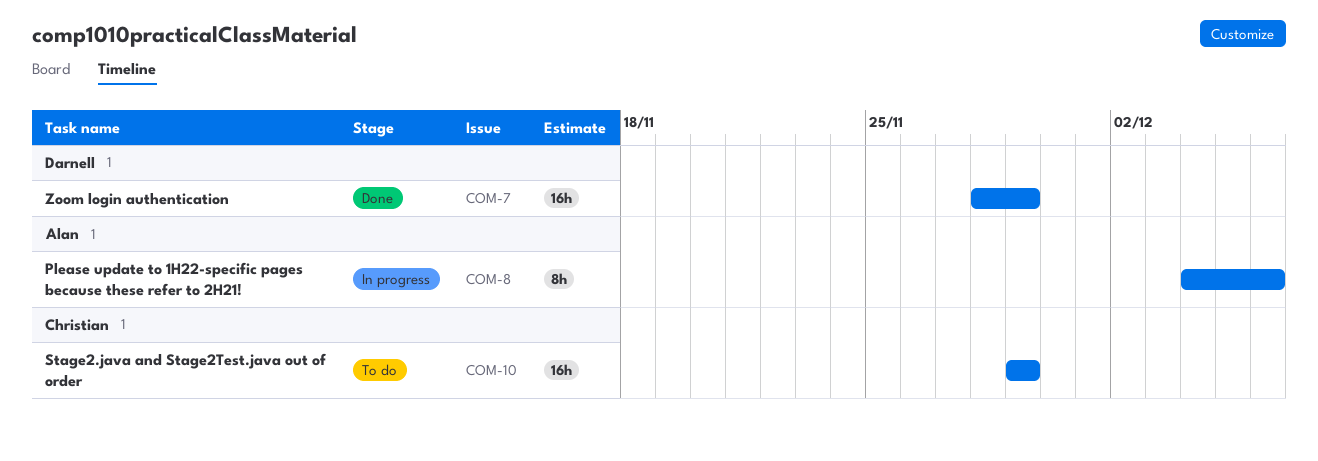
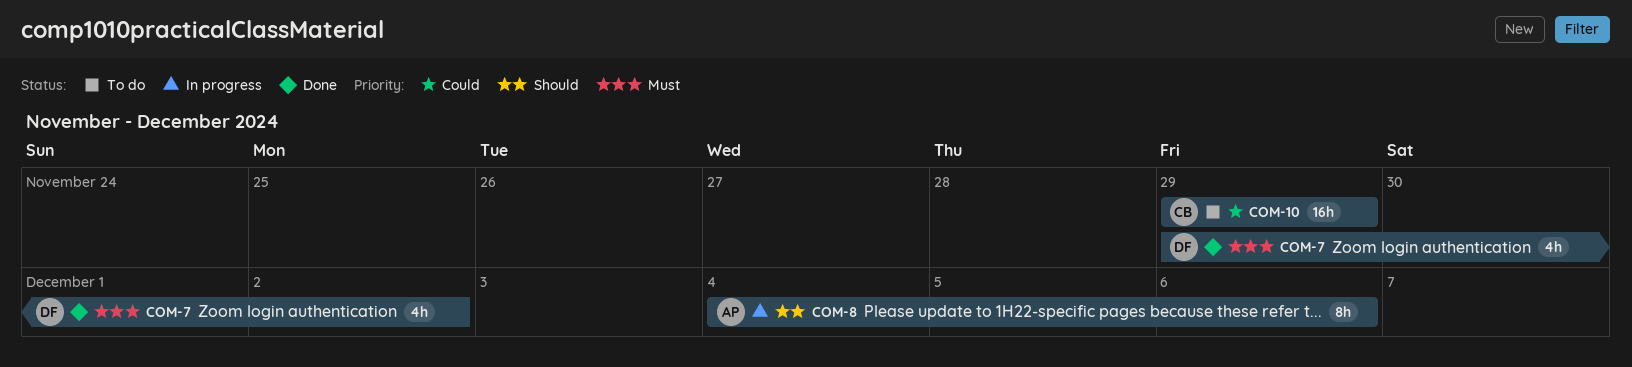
COM-7, estimate: 16h -> 4h
COM-7, start: Nov 28 -> Nov 29
COM-7, due: Nov 29 -> Dec 2

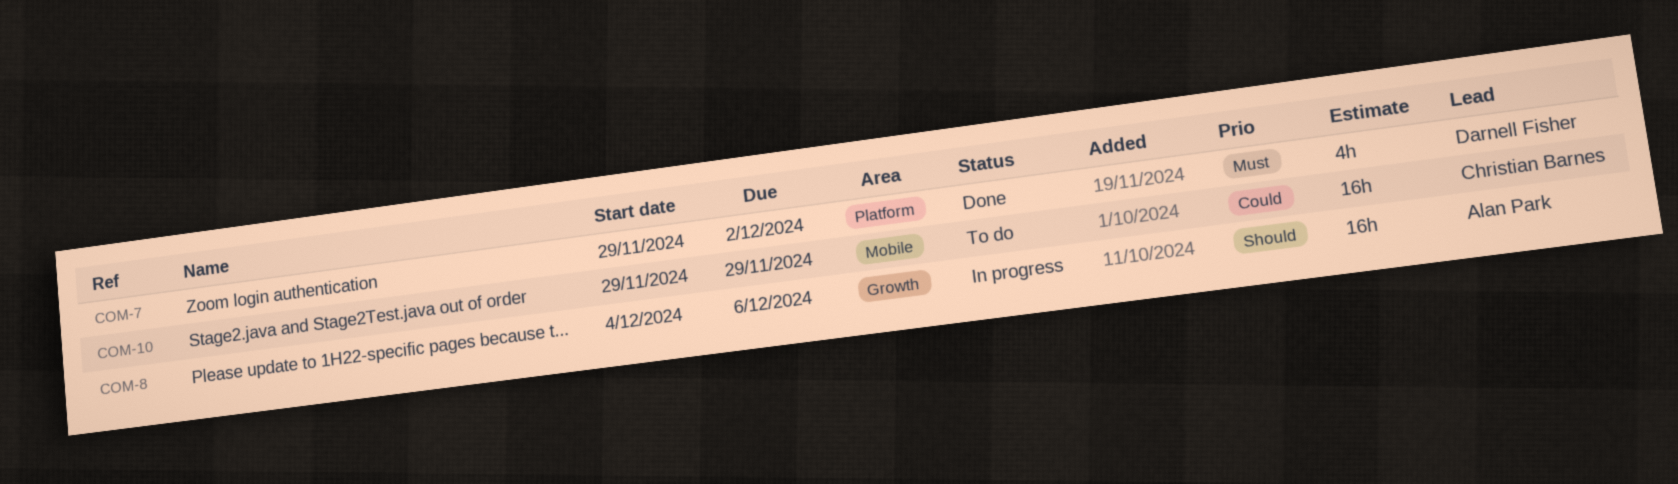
COM-8, estimate: 8h -> 16h

